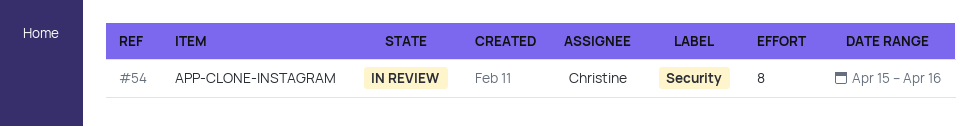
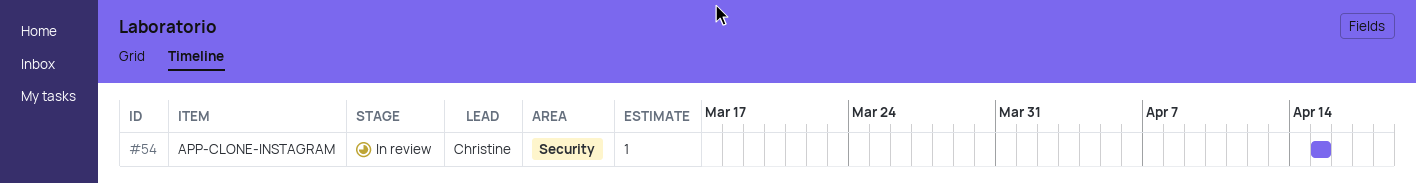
#54, estimate: 8 -> 1
#54, due: Apr 16 -> Apr 15

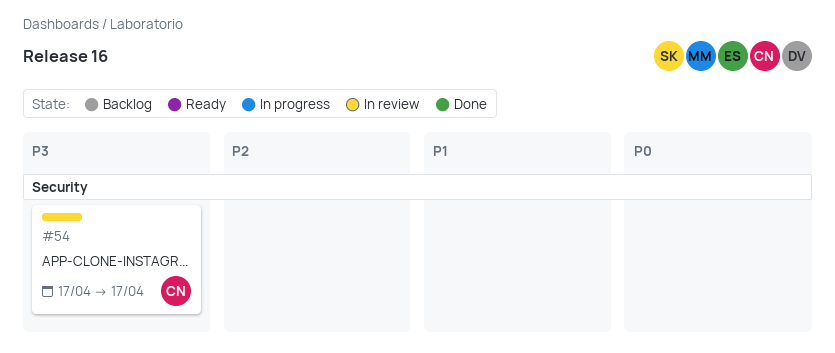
#54, start: Apr 15 -> Apr 17
#54, due: Apr 15 -> Apr 17

